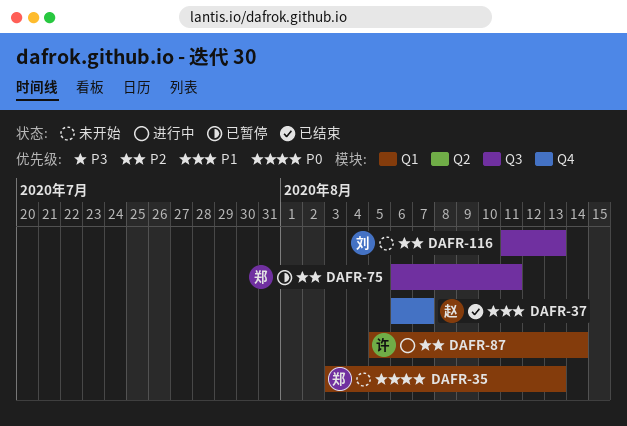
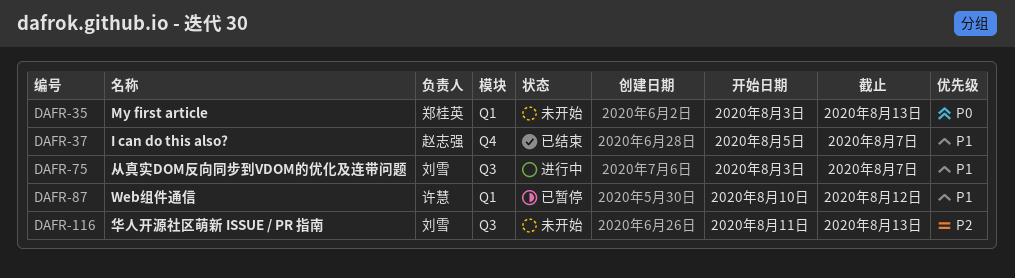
DAFR-37, start: Aug 6 -> Aug 5
DAFR-75, status: 已暂停 -> 进行中
DAFR-75, owner: 郑桂英 -> 刘雪
DAFR-75, priority: P2 -> P1
DAFR-75, start: Aug 6 -> Aug 3
DAFR-75, due: Aug 11 -> Aug 7
DAFR-87, status: 进行中 -> 已暂停
DAFR-87, priority: P2 -> P1
DAFR-87, start: Aug 5 -> Aug 10
DAFR-87, due: Aug 14 -> Aug 12

